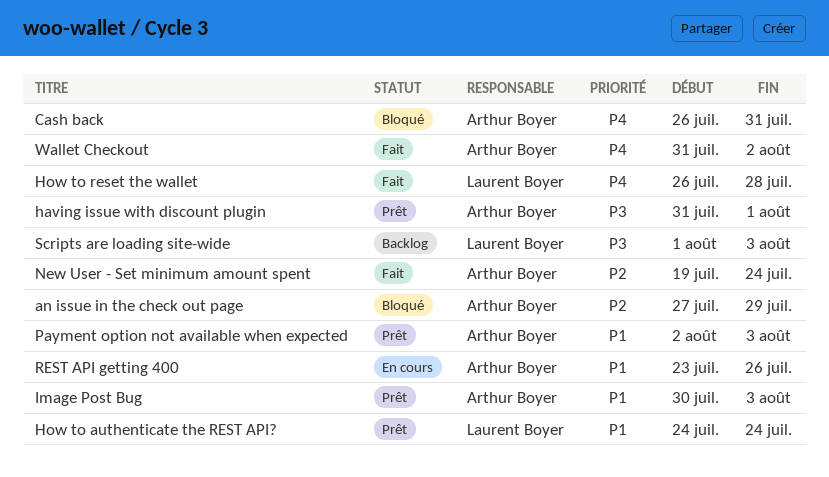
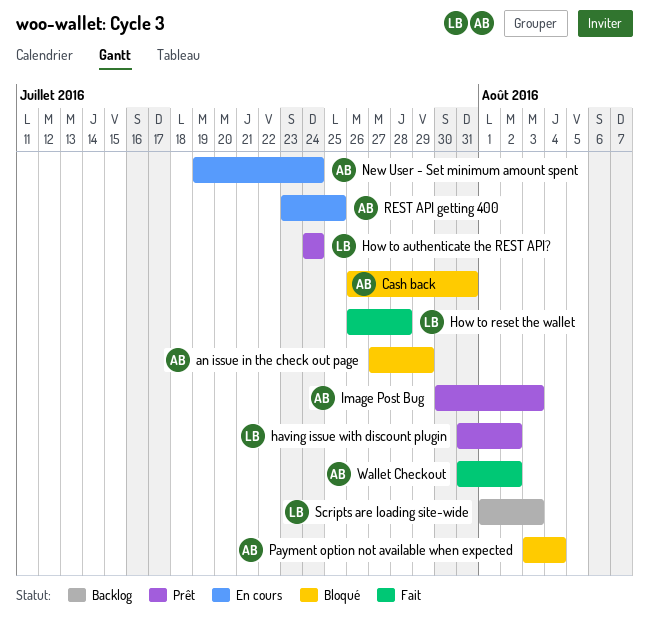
having issue with discount plugin, owner: Arthur Boyer -> Laurent Boyer
having issue with discount plugin, due: Aug 1 -> Aug 2
New User - Set minimum amount spent, status: Fait -> En cours
Payment option not available when expected, status: Prêt -> Bloqué
Payment option not available when expected, start: Aug 2 -> Aug 3
Payment option not available when expected, due: Aug 3 -> Aug 4
REST API getting 400, due: Jul 26 -> Jul 25

